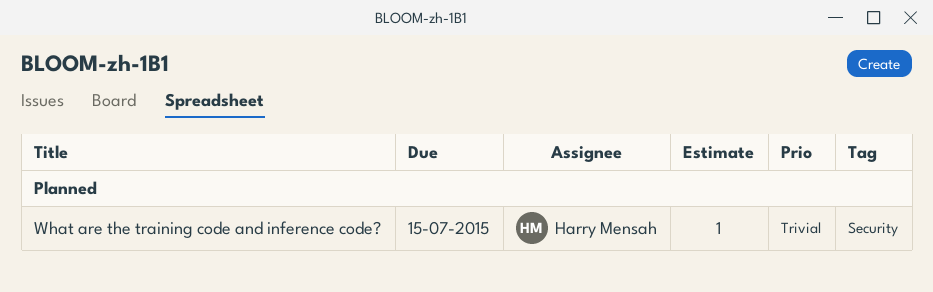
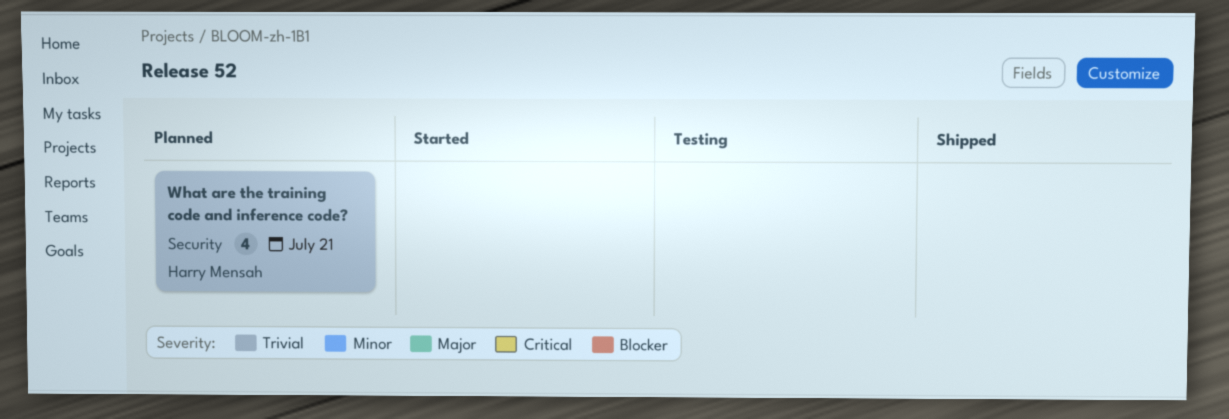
What are the training code and inference code?, estimate: 1 -> 4
What are the training code and inference code?, due: Jul 15 -> Jul 21

